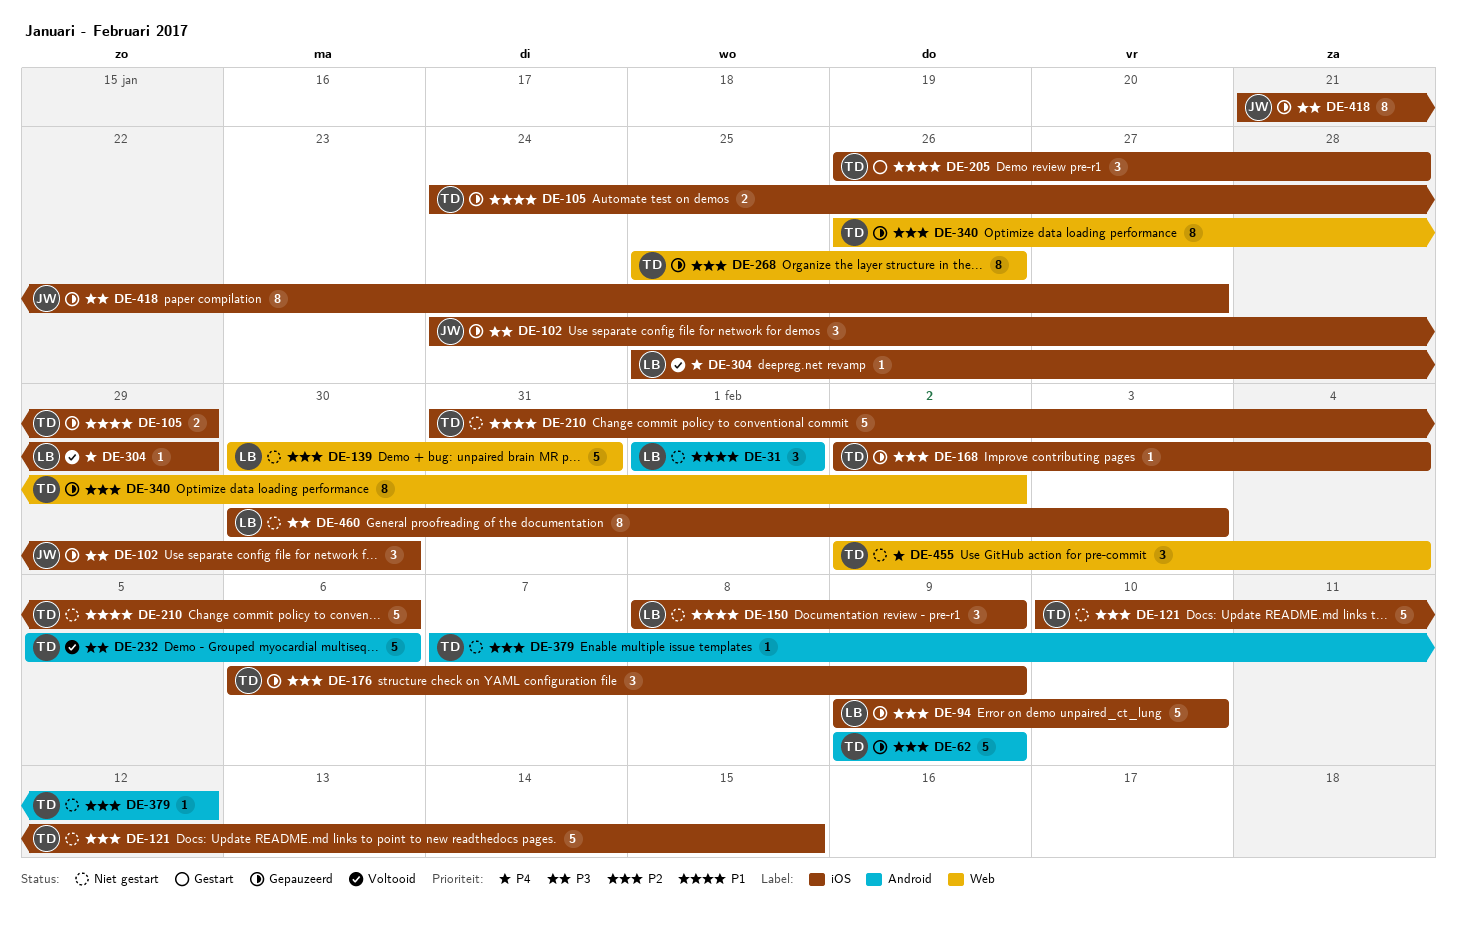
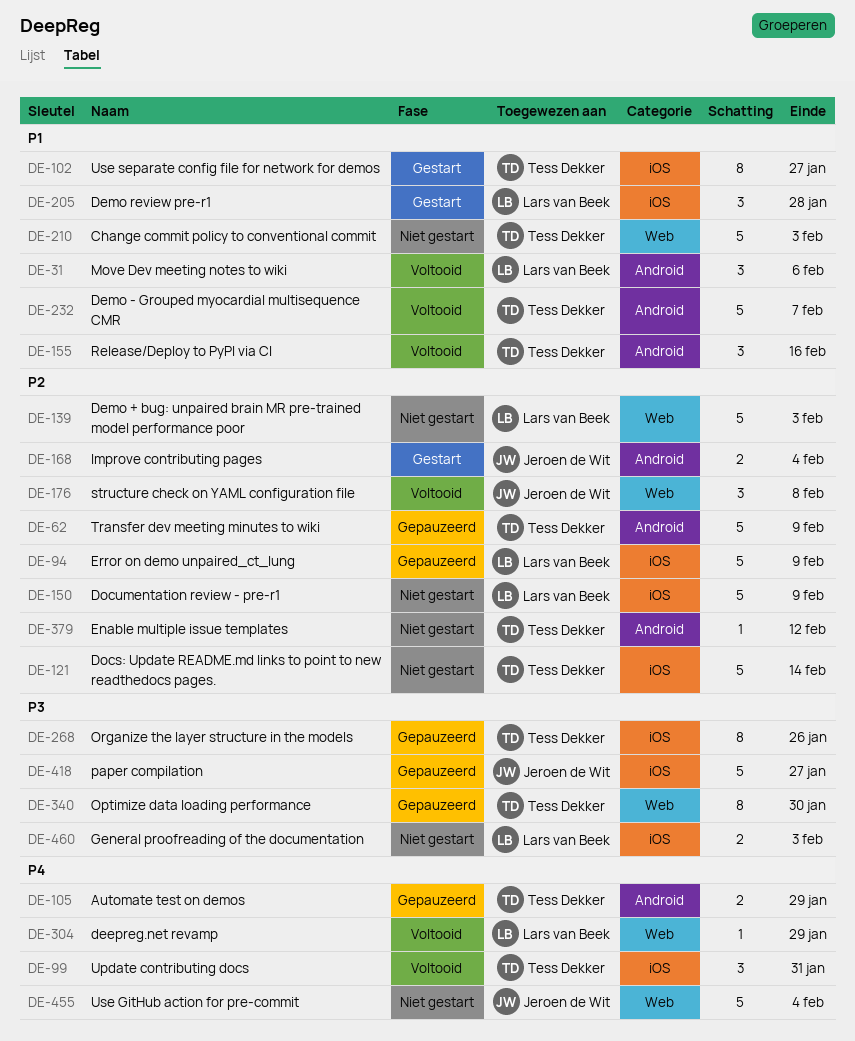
DE-31, status: Niet gestart -> Voltooid
DE-31, due: Feb 1 -> Feb 6
DE-94, due: Feb 10 -> Feb 9
DE-99: none -> present
DE-102, status: Gepauzeerd -> Gestart
DE-102, owner: Jeroen de Wit -> Tess Dekker
DE-102, priority: P3 -> P1
DE-102, estimate: 3 -> 8
DE-102, due: Jan 30 -> Jan 27
DE-105, priority: P1 -> P4
DE-105, label: iOS -> Android
DE-121, due: Feb 15 -> Feb 14
DE-139, due: Jan 31 -> Feb 3
DE-150, priority: P1 -> P2
DE-150, estimate: 3 -> 5
DE-155: none -> present
DE-168, status: Gepauzeerd -> Gestart
DE-168, owner: Tess Dekker -> Jeroen de Wit
DE-168, label: iOS -> Android
DE-168, estimate: 1 -> 2
DE-176, status: Gepauzeerd -> Voltooid
DE-176, owner: Tess Dekker -> Jeroen de Wit
DE-176, label: iOS -> Web
DE-176, due: Feb 9 -> Feb 8
DE-205, owner: Tess Dekker -> Lars van Beek
DE-210, label: iOS -> Web
DE-210, due: Feb 6 -> Feb 3
DE-232, priority: P3 -> P1
DE-232, due: Feb 6 -> Feb 7
DE-268, priority: P2 -> P3
DE-268, label: Web -> iOS
DE-304, label: iOS -> Web
DE-340, priority: P2 -> P3
DE-340, due: Feb 2 -> Jan 30
DE-418, estimate: 8 -> 5
DE-455, owner: Tess Dekker -> Jeroen de Wit
DE-455, estimate: 3 -> 5
DE-460, estimate: 8 -> 2

